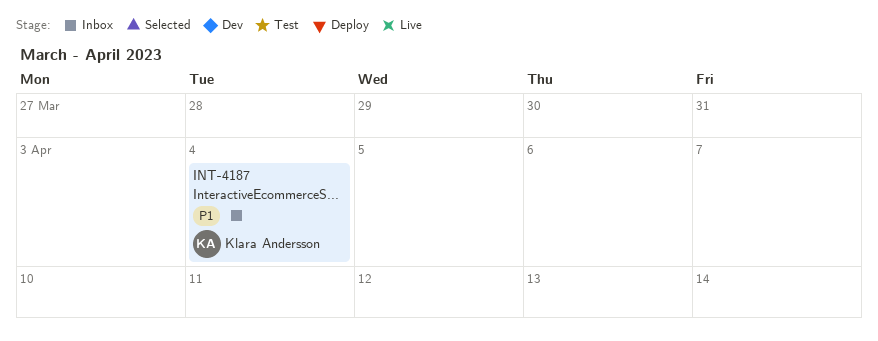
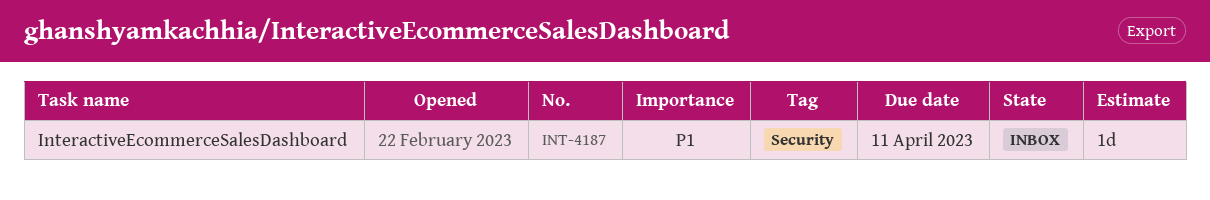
INT-4187, due: Apr 4 -> Apr 11

